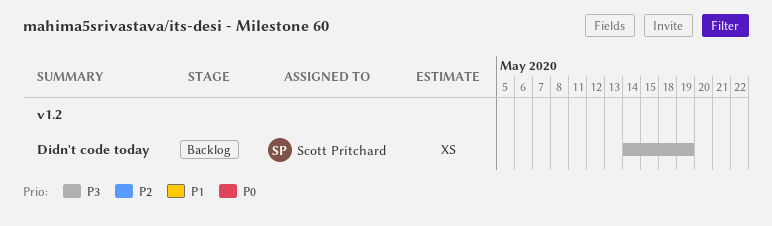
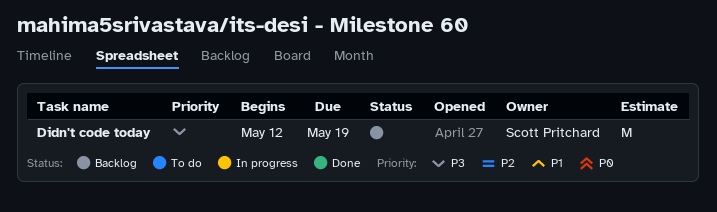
Didn't code today, estimate: XS -> M
Didn't code today, start: May 14 -> May 12

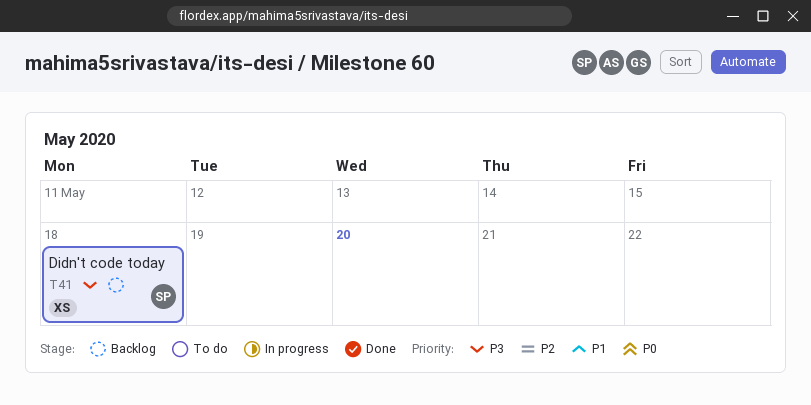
Didn't code today, estimate: M -> XS
Didn't code today, due: May 19 -> May 18

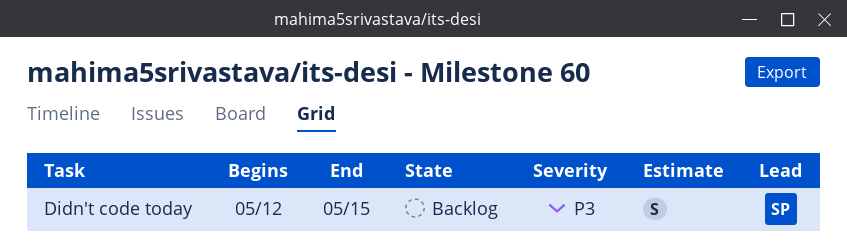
Didn't code today, estimate: XS -> S
Didn't code today, due: May 18 -> May 15

